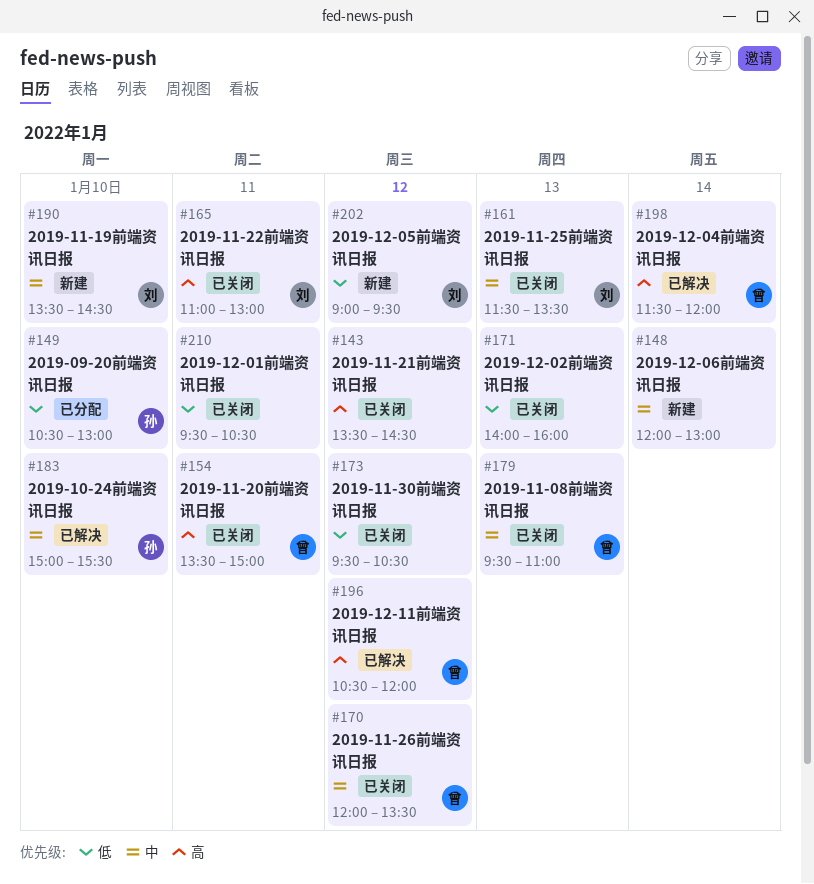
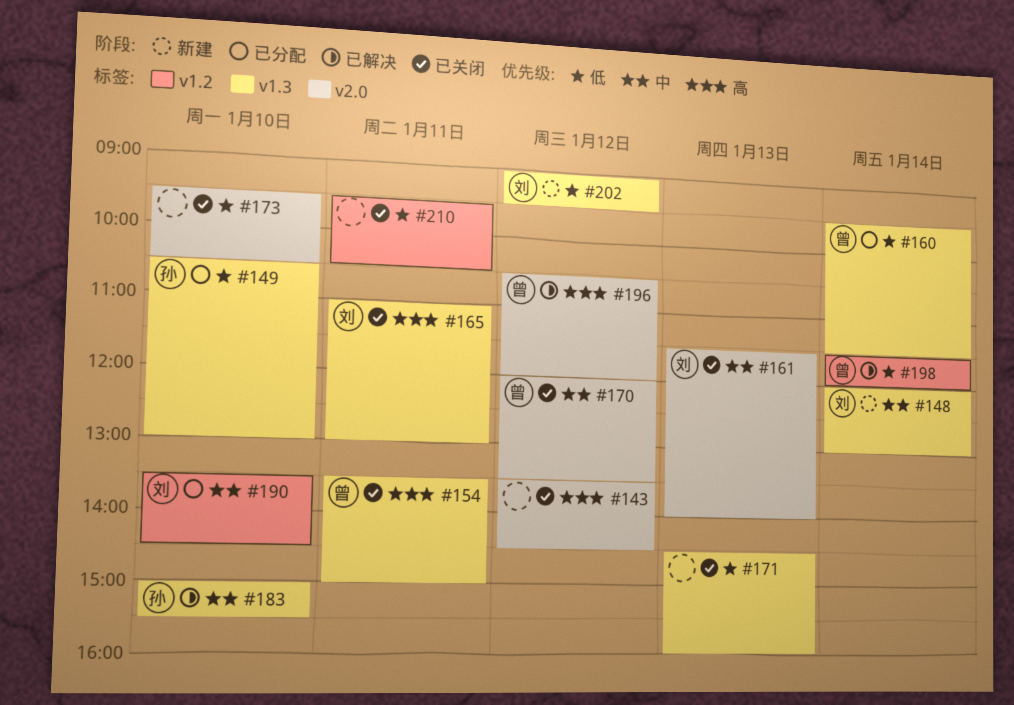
#148, owner: none -> 刘
#160: none -> present
#161, ends: 13:30 -> 14:00
#171, begins: 14:00 -> 14:30
#173, day: Jan 12 -> Jan 10
#179: present -> none
#190, status: 新建 -> 已分配
#198, priority: 高 -> 低

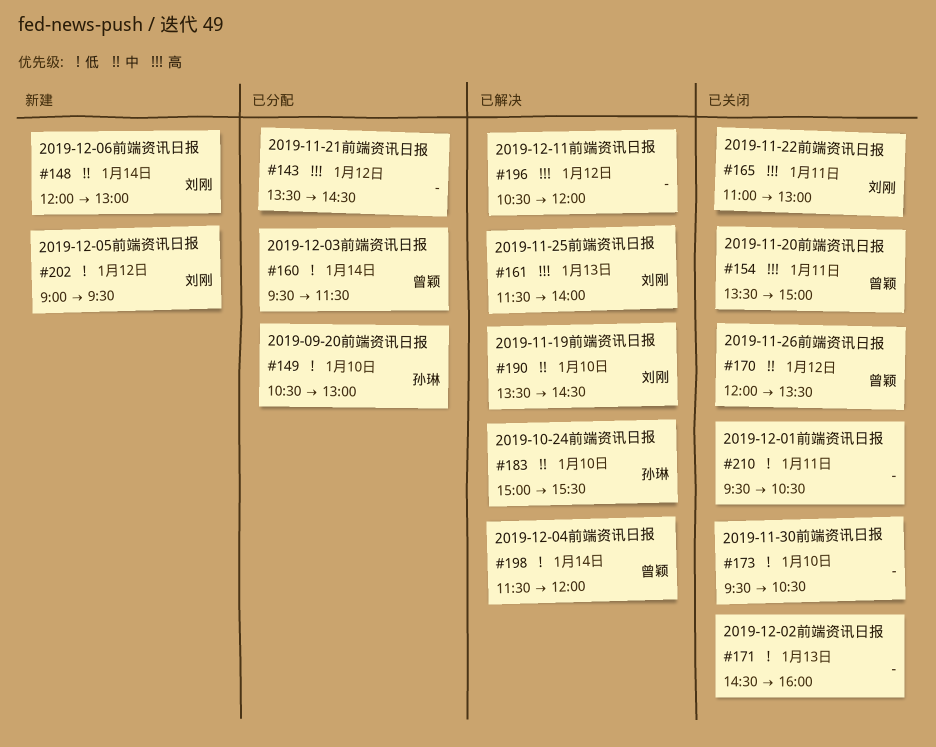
#143, status: 已关闭 -> 已分配
#161, status: 已关闭 -> 已解决
#161, priority: 中 -> 高
#190, status: 已分配 -> 已解决
#196, owner: 曾颖 -> none

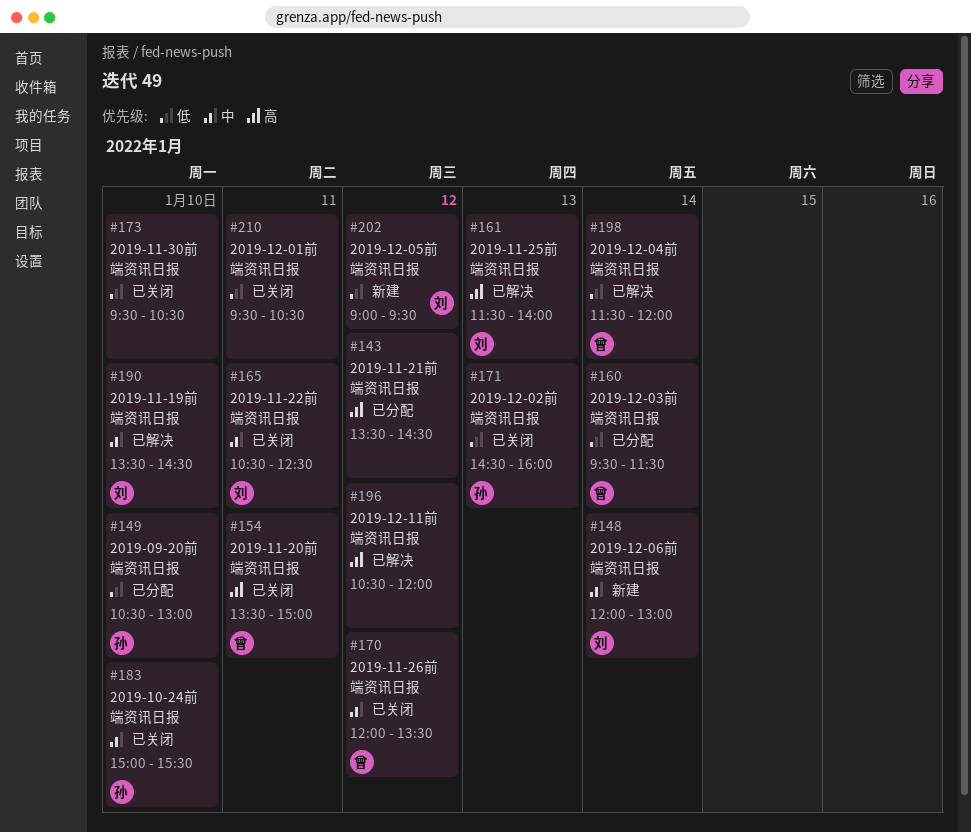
#165, priority: 高 -> 中
#165, begins: 11:00 -> 10:30
#165, ends: 13:00 -> 12:30
#171, owner: none -> 孙琳
#183, status: 已解决 -> 已关闭

